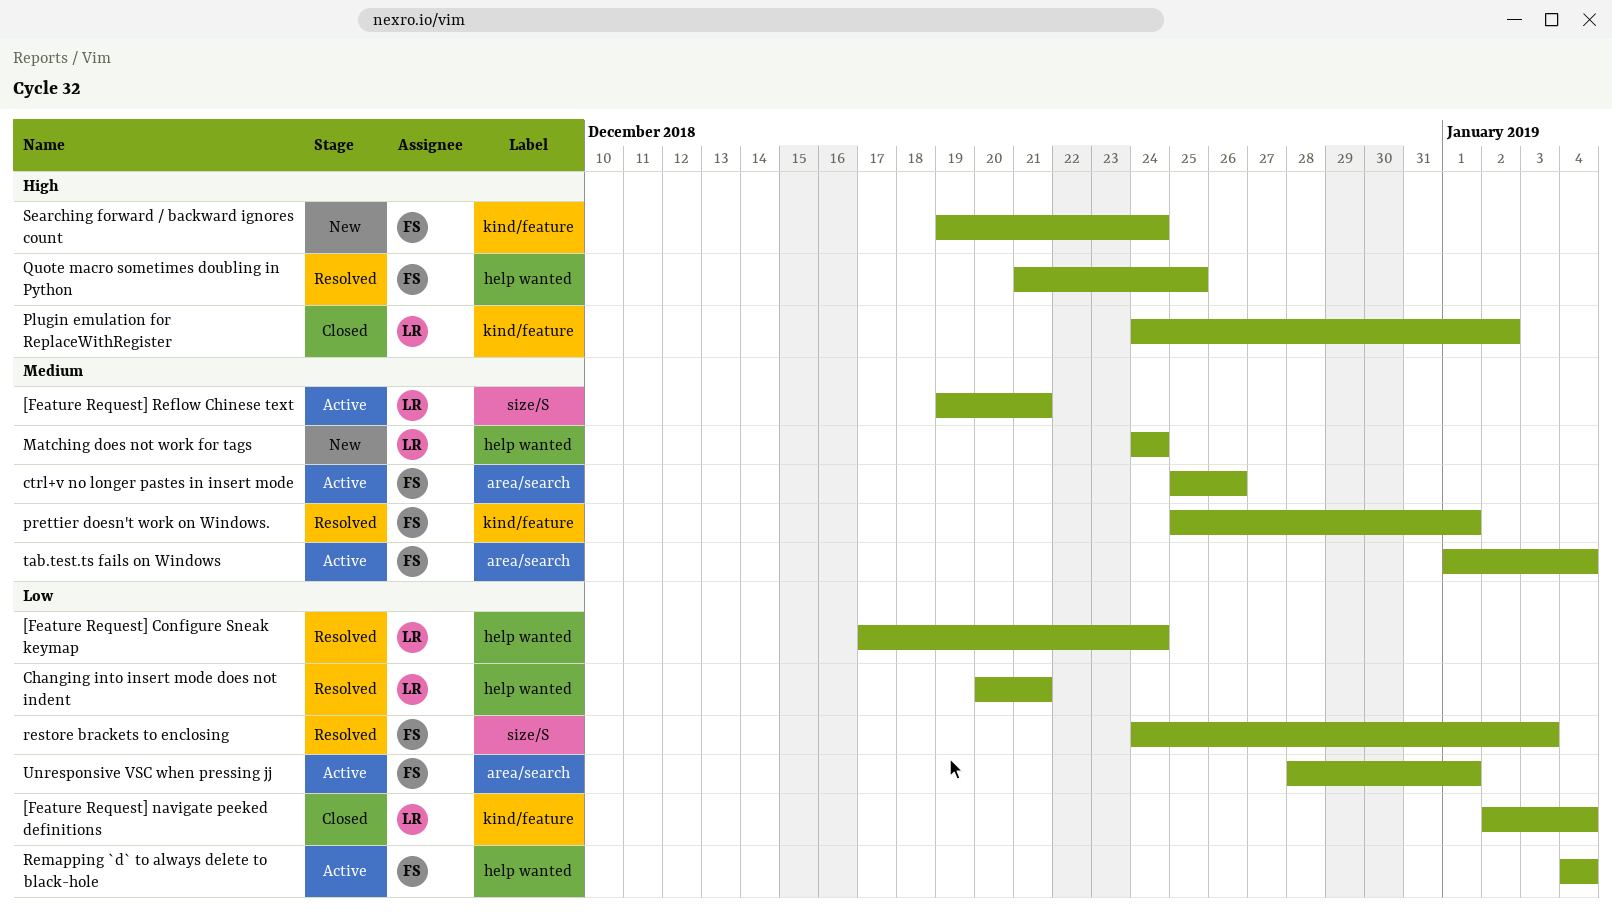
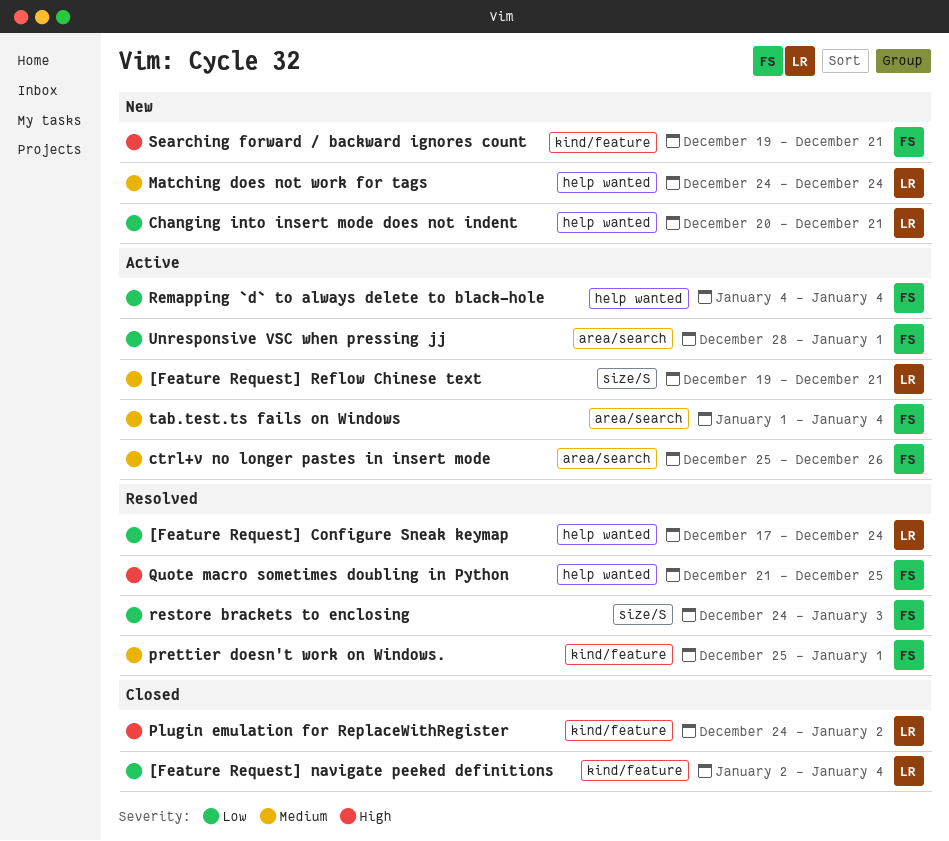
Changing into insert mode does not indent, status: Resolved -> New
Searching forward / backward ignores count, due: Dec 24 -> Dec 21

